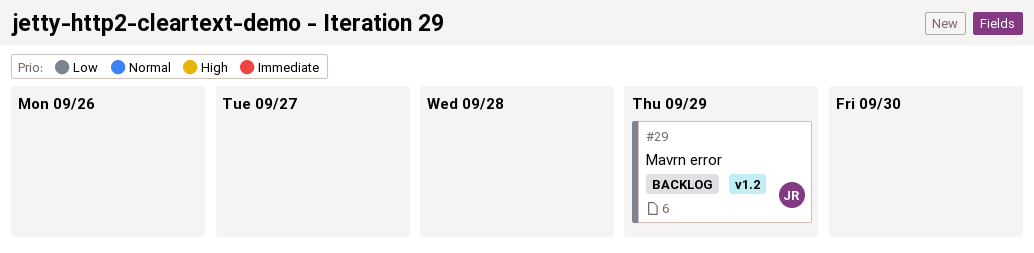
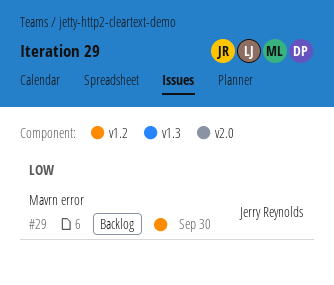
#29, due: Sep 29 -> Sep 30

